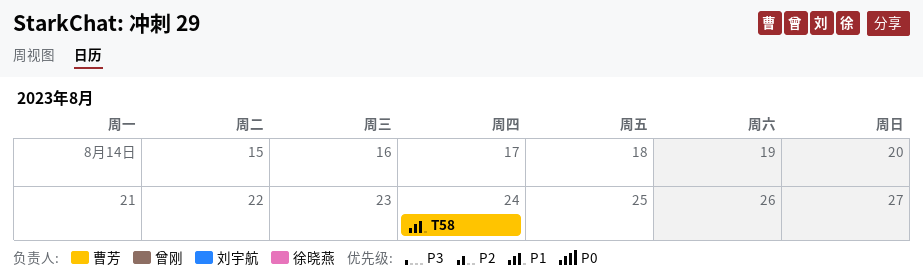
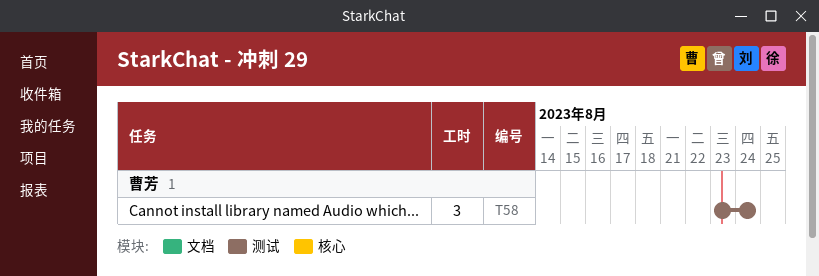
T58, start: Aug 24 -> Aug 23

